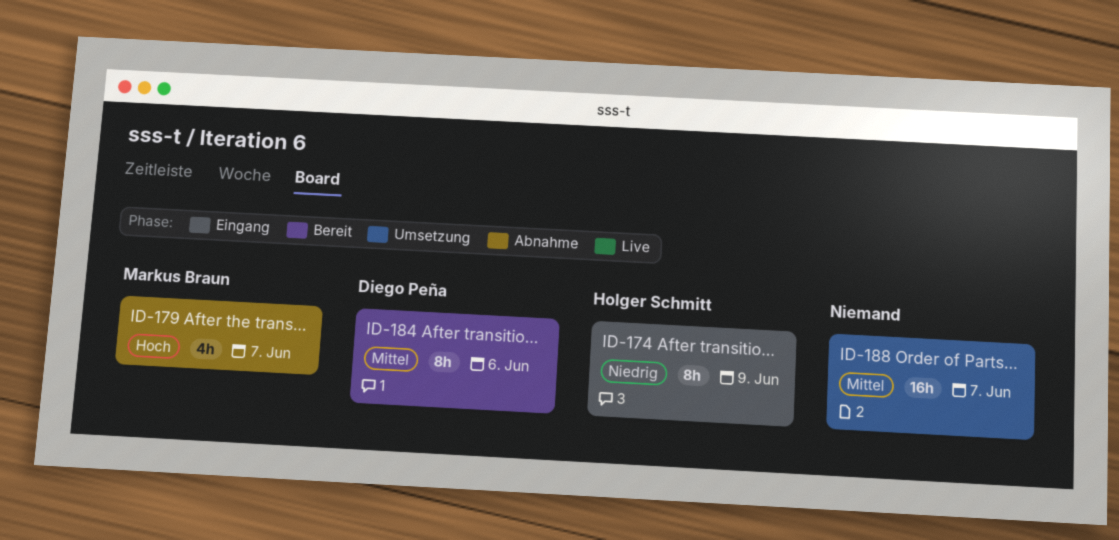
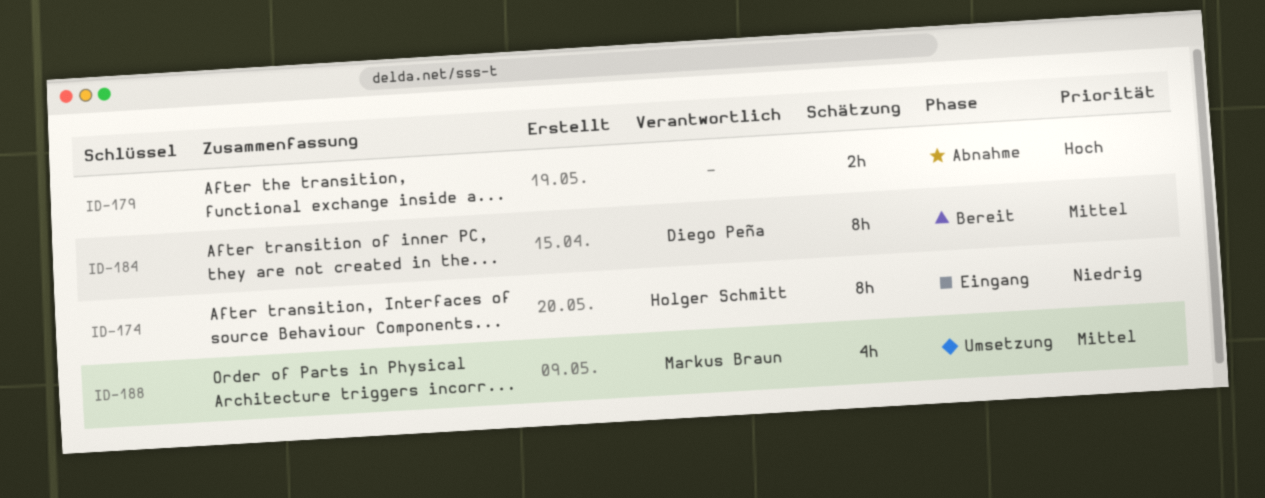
ID-179, owner: Markus Braun -> none
ID-179, estimate: 4h -> 2h
ID-188, owner: none -> Markus Braun
ID-188, estimate: 16h -> 4h

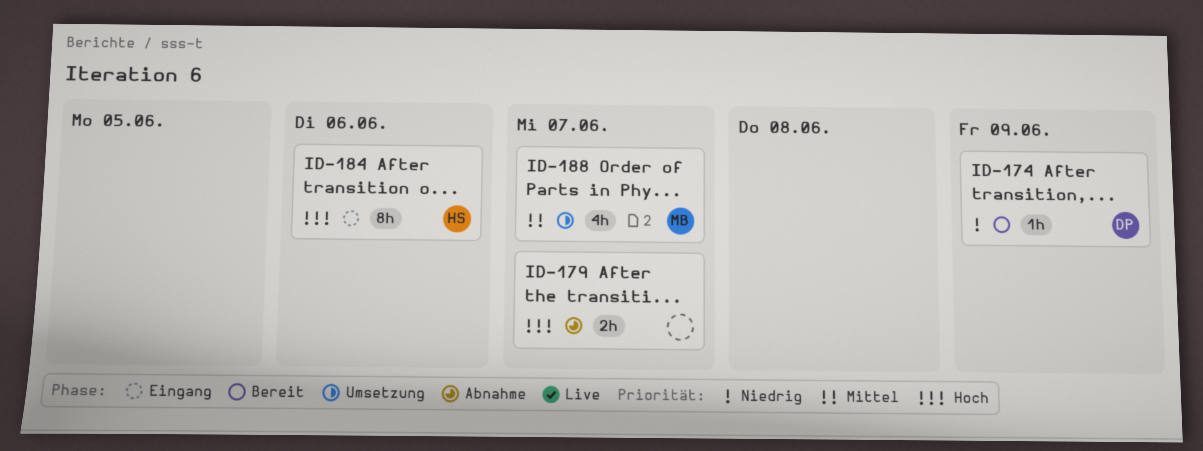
ID-174, status: Eingang -> Bereit
ID-174, owner: Holger Schmitt -> Diego Peña
ID-174, estimate: 8h -> 1h
ID-184, status: Bereit -> Eingang
ID-184, owner: Diego Peña -> Holger Schmitt
ID-184, priority: Mittel -> Hoch

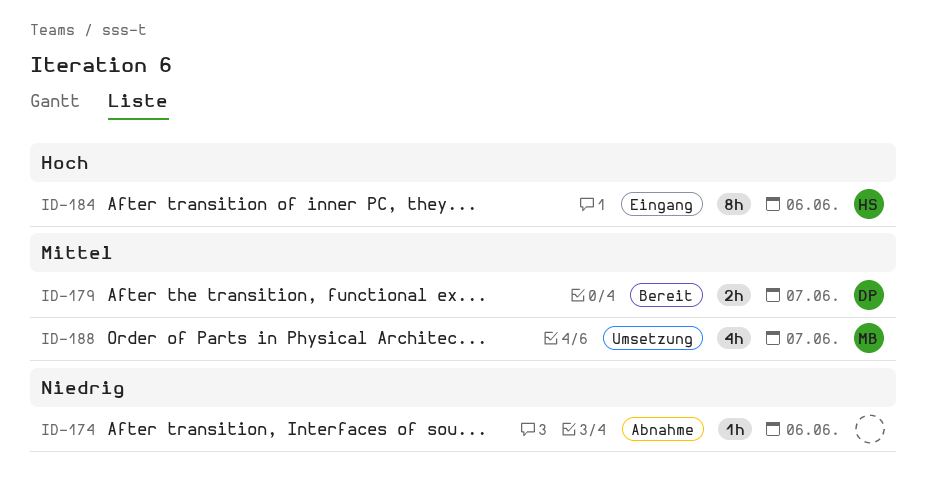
ID-174, status: Bereit -> Abnahme
ID-174, owner: DP -> none
ID-174, due: Jun 9 -> Jun 6
ID-179, status: Abnahme -> Bereit
ID-179, owner: none -> DP
ID-179, priority: Hoch -> Mittel

